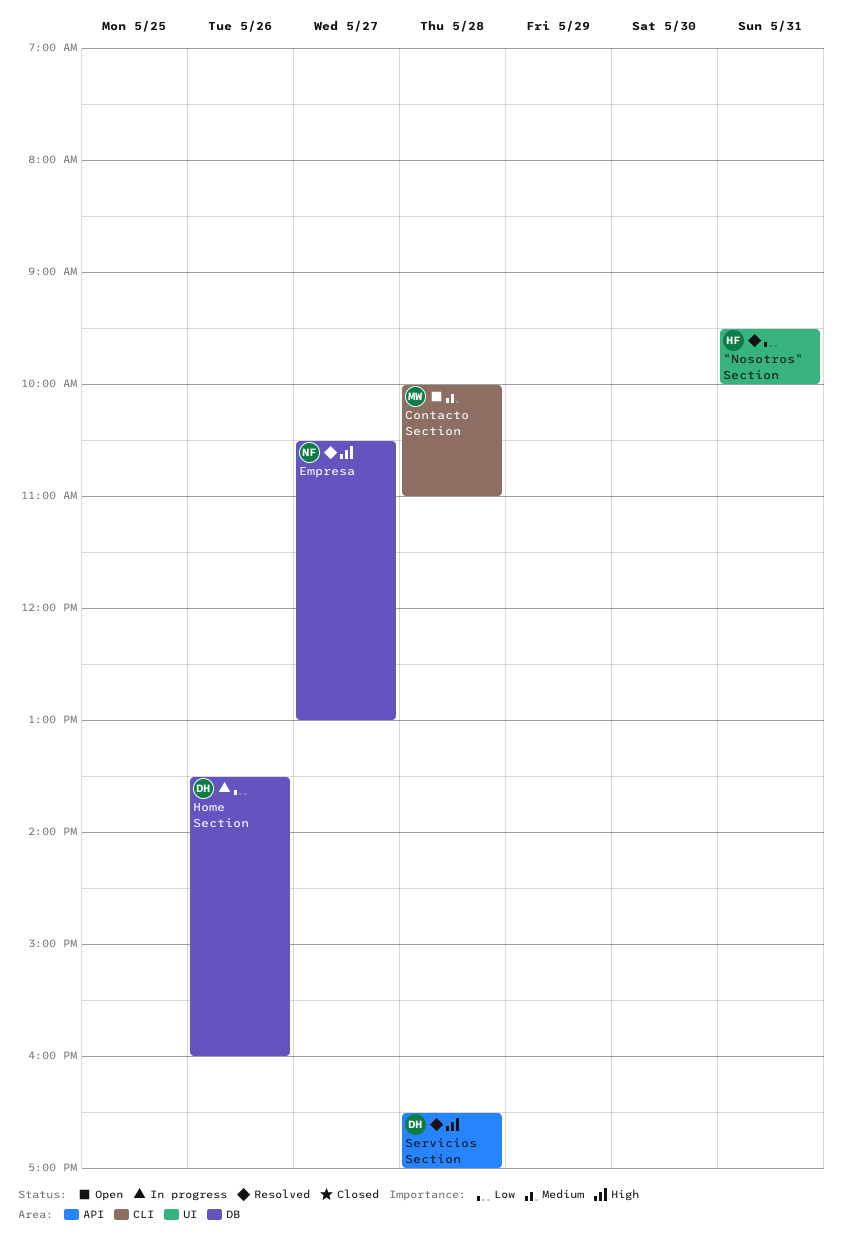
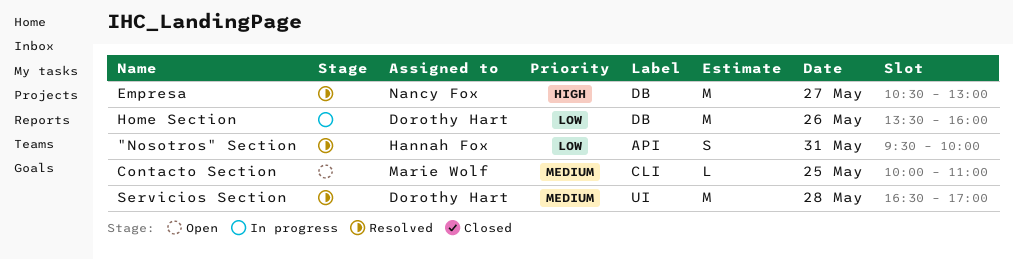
"Nosotros" Section, label: UI -> API
Contacto Section, day: May 28 -> May 25
Servicios Section, priority: High -> Medium
Servicios Section, label: API -> UI

